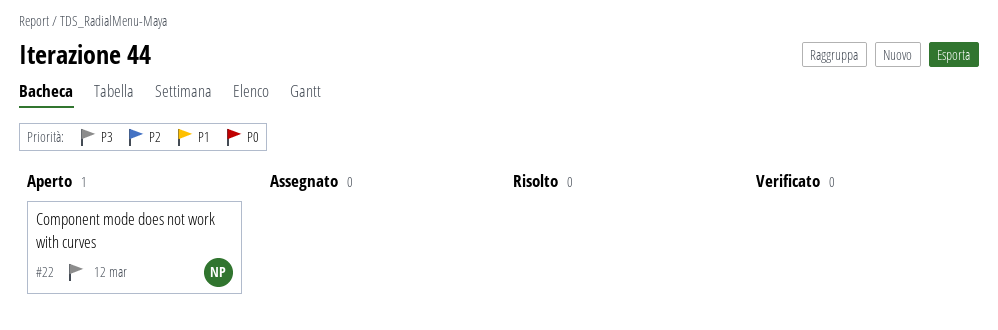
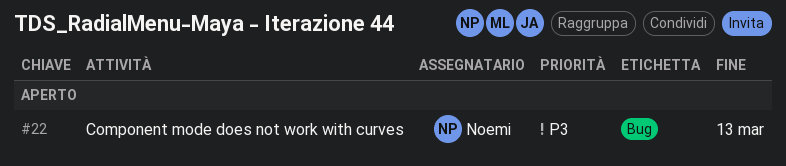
#22, due: Mar 12 -> Mar 13

